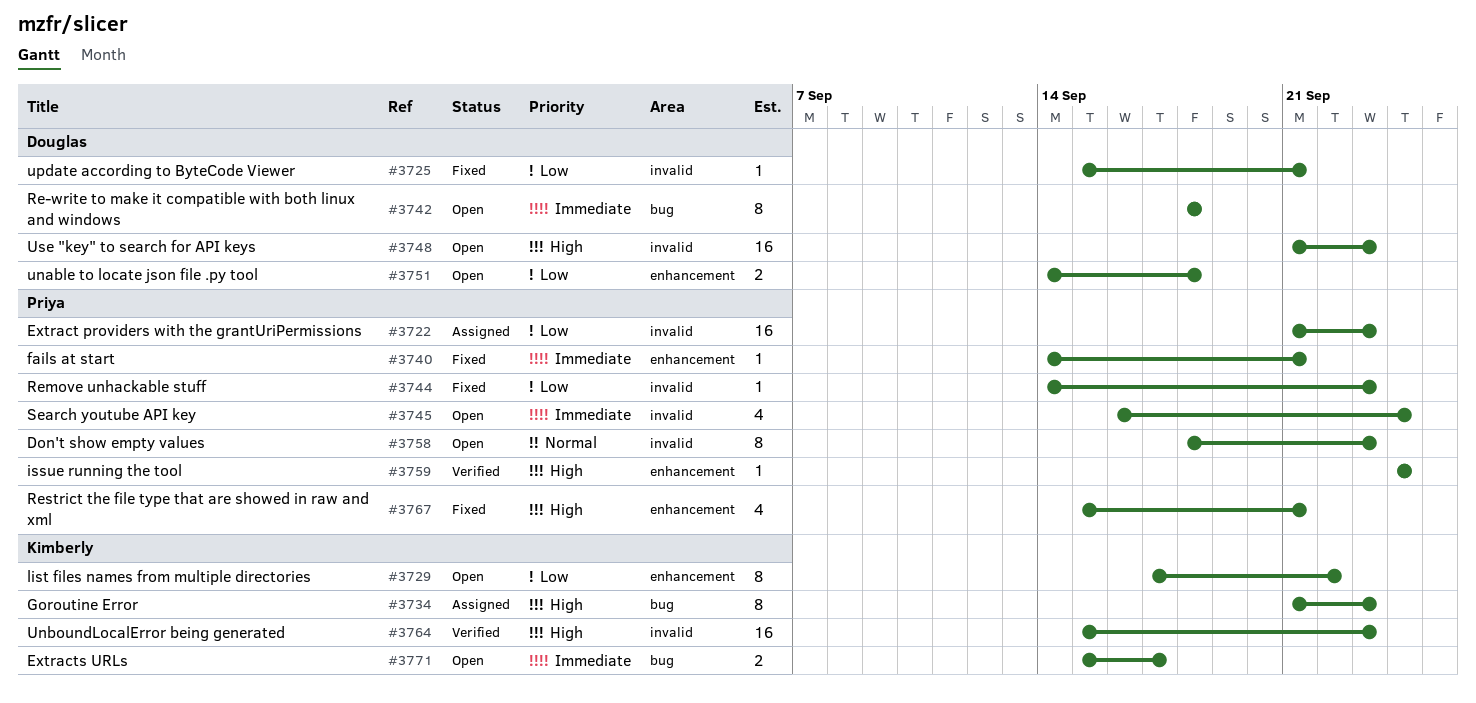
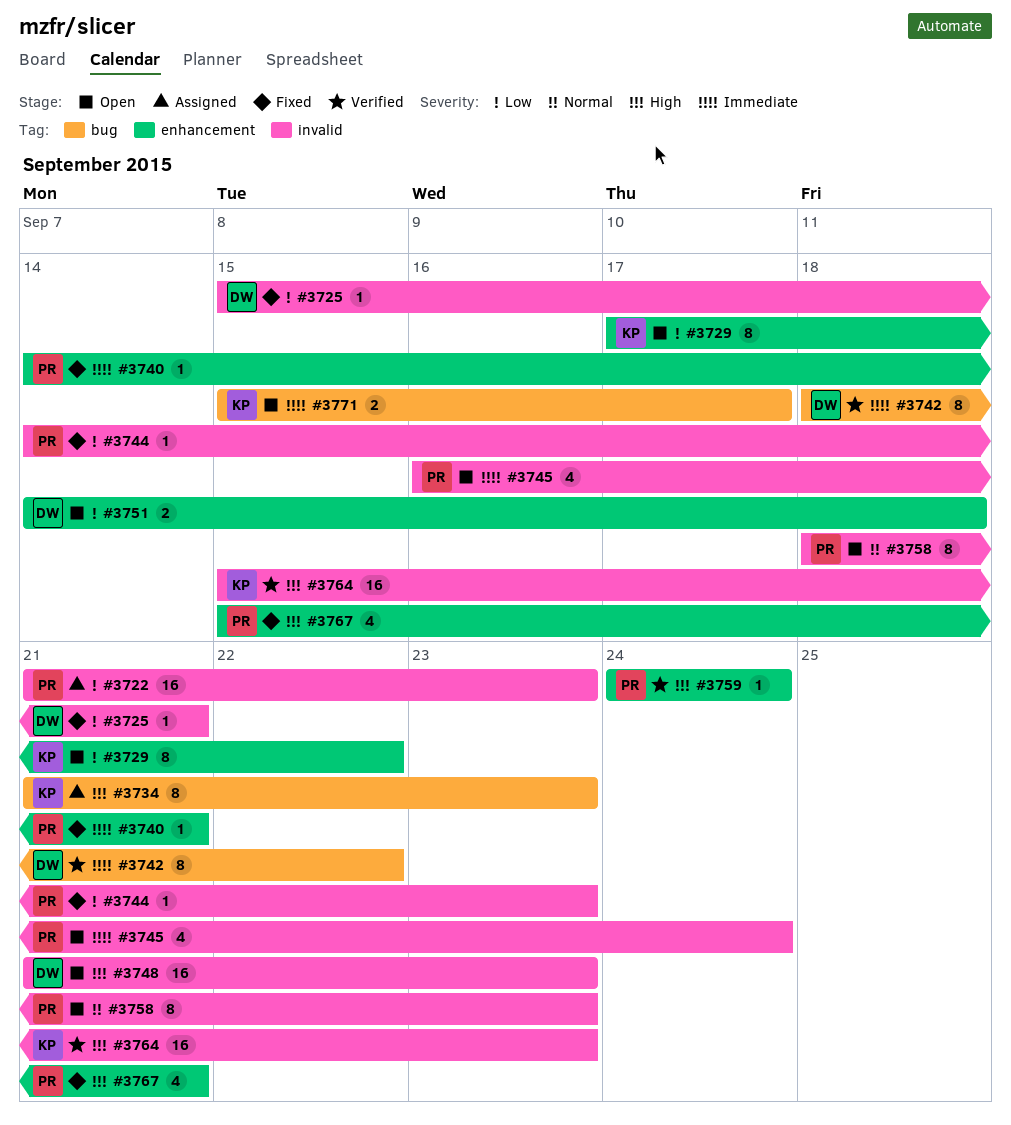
#3742, status: Open -> Verified
#3742, due: Sep 18 -> Sep 22

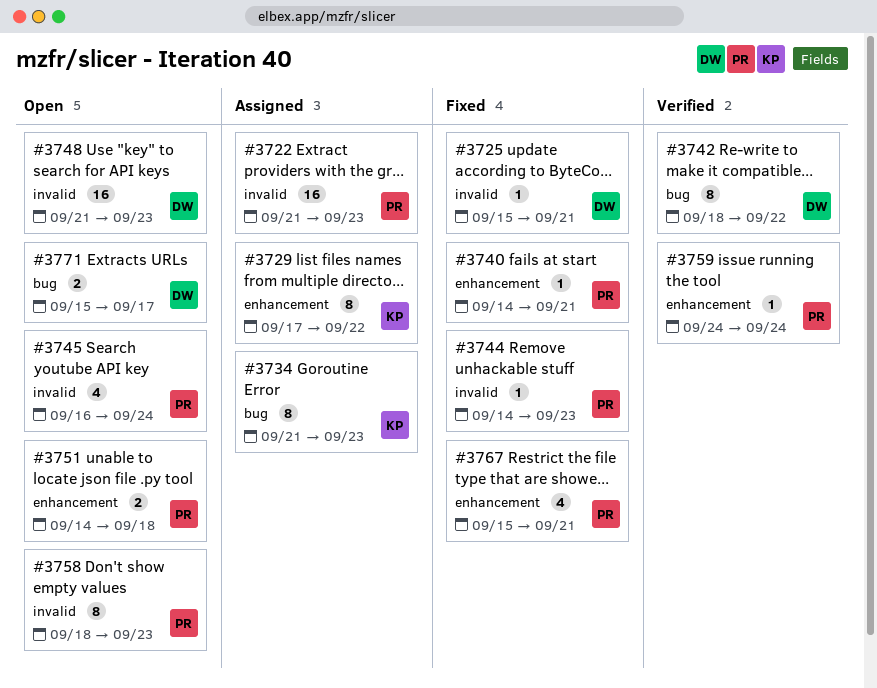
#3729, status: Open -> Assigned
#3751, owner: DW -> PR
#3764: present -> none
#3771, owner: KP -> DW

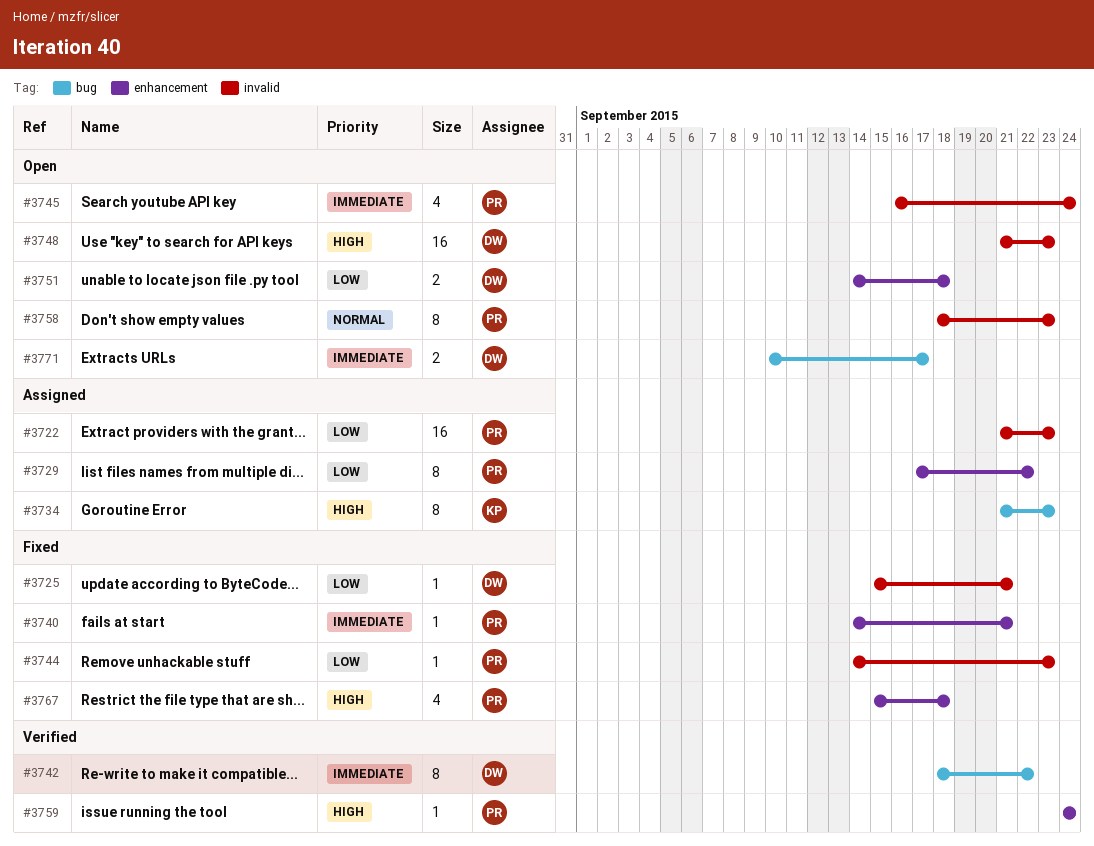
#3729, owner: KP -> PR
#3751, owner: PR -> DW
#3767, due: Sep 21 -> Sep 18
#3771, start: Sep 15 -> Sep 10

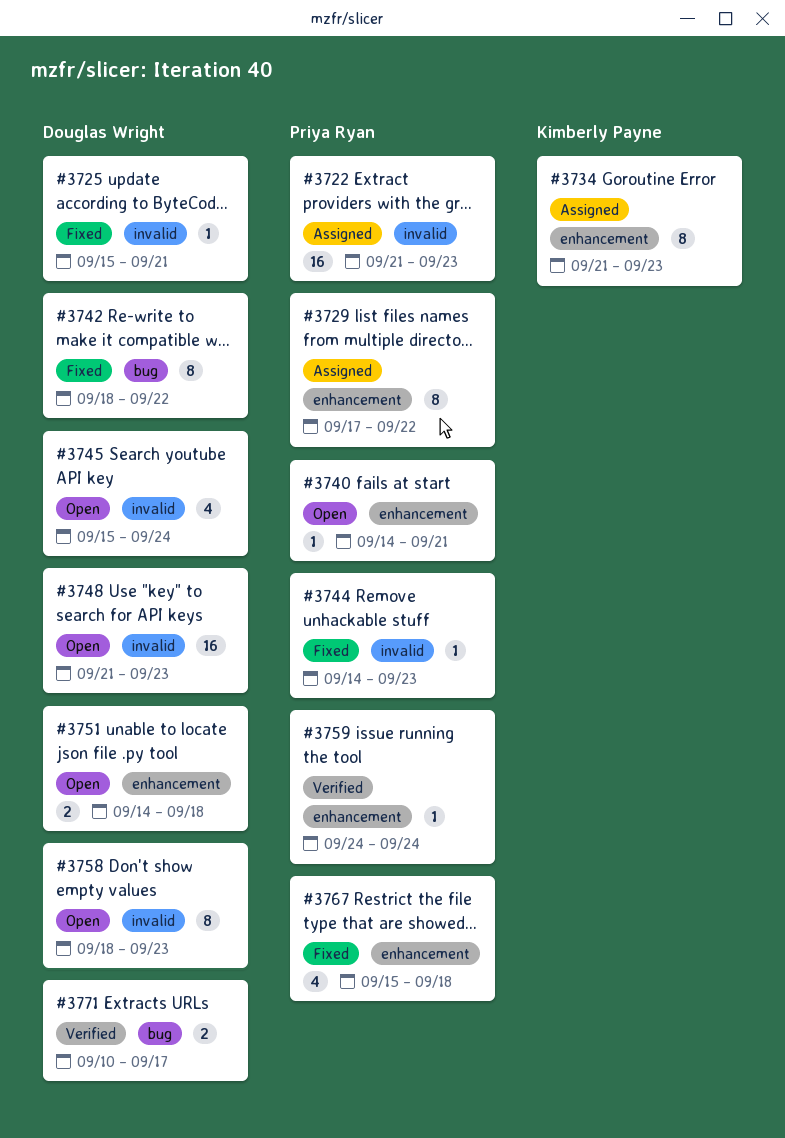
#3734, label: bug -> enhancement
#3740, status: Fixed -> Open
#3742, status: Verified -> Fixed
#3745, owner: Priya Ryan -> Douglas Wright
#3745, start: Sep 16 -> Sep 15
#3758, owner: Priya Ryan -> Douglas Wright
#3771, status: Open -> Verified

